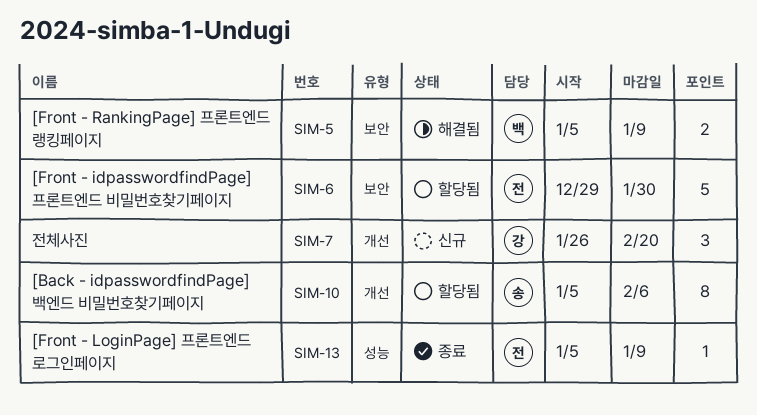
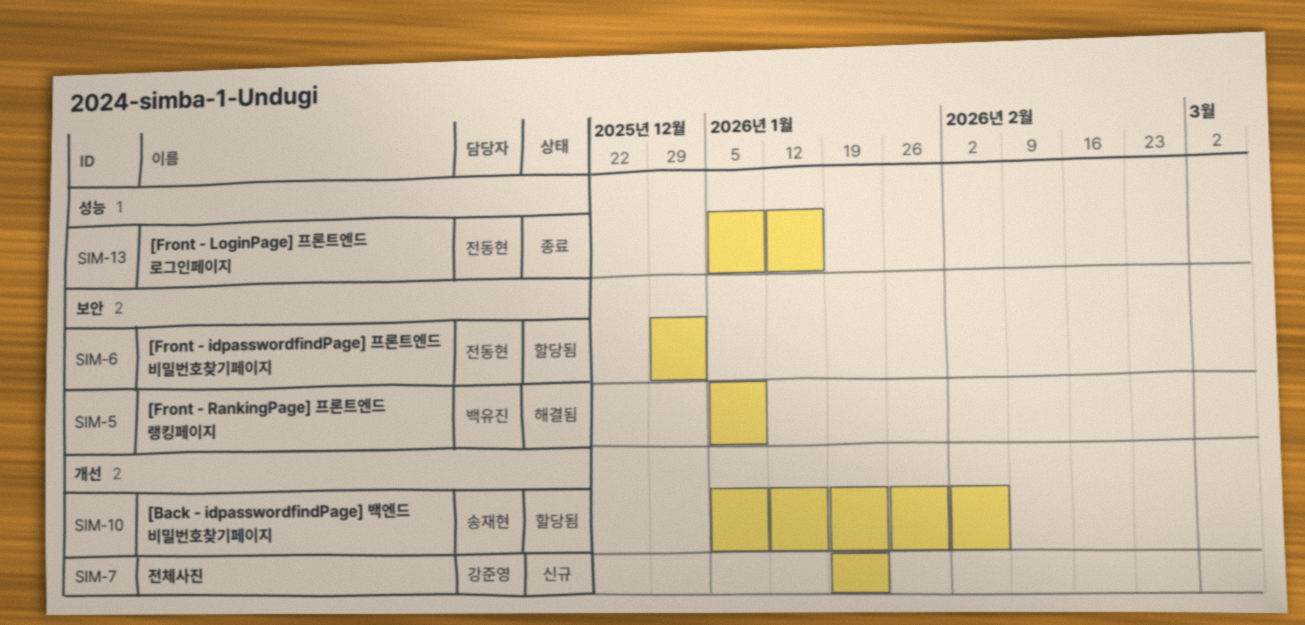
SIM-6, due: Jan 30 -> Jan 2
SIM-7, start: Jan 26 -> Jan 19
SIM-7, due: Feb 20 -> Jan 23
SIM-13, due: Jan 9 -> Jan 16

